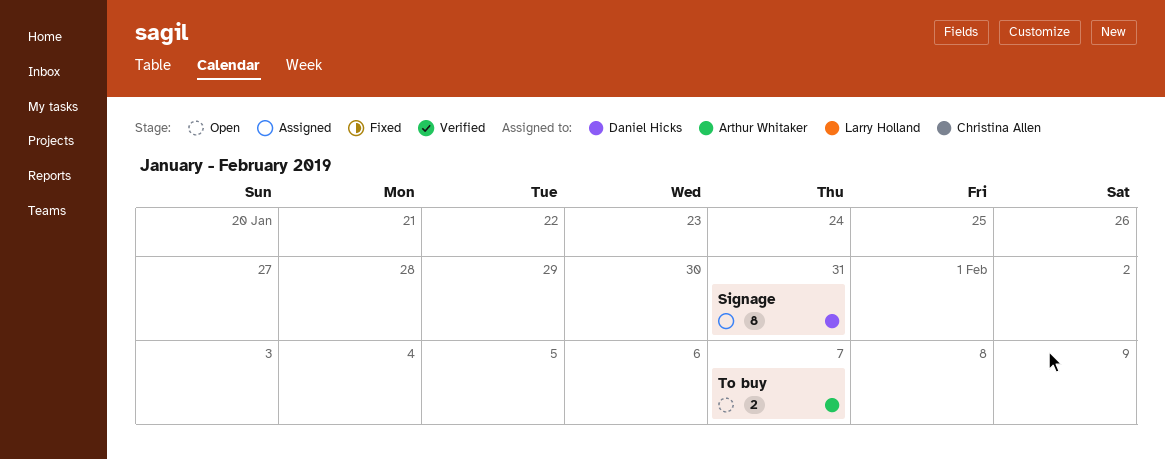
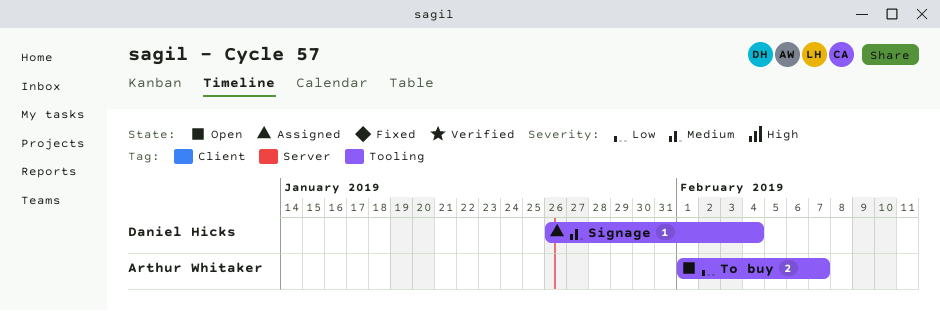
Signage, estimate: 8 -> 1
Signage, due: Jan 31 -> Feb 4

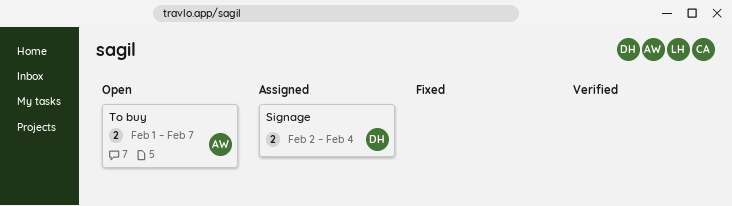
Signage, estimate: 1 -> 2
Signage, start: Jan 26 -> Feb 2

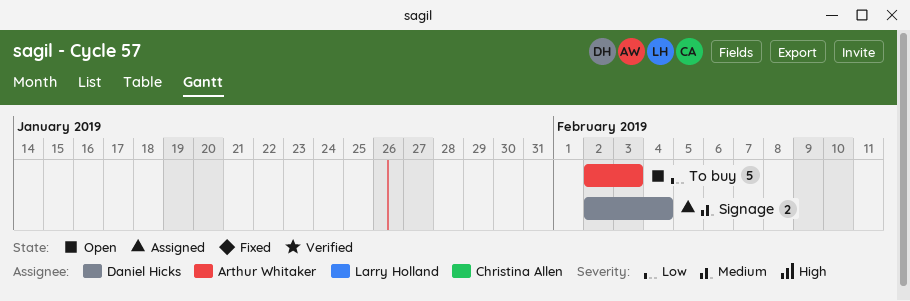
To buy, estimate: 2 -> 5
To buy, start: Feb 1 -> Feb 2
To buy, due: Feb 7 -> Feb 3

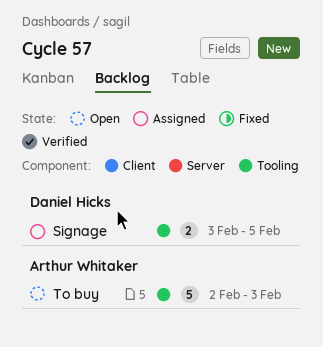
Signage, start: Feb 2 -> Feb 3
Signage, due: Feb 4 -> Feb 5

